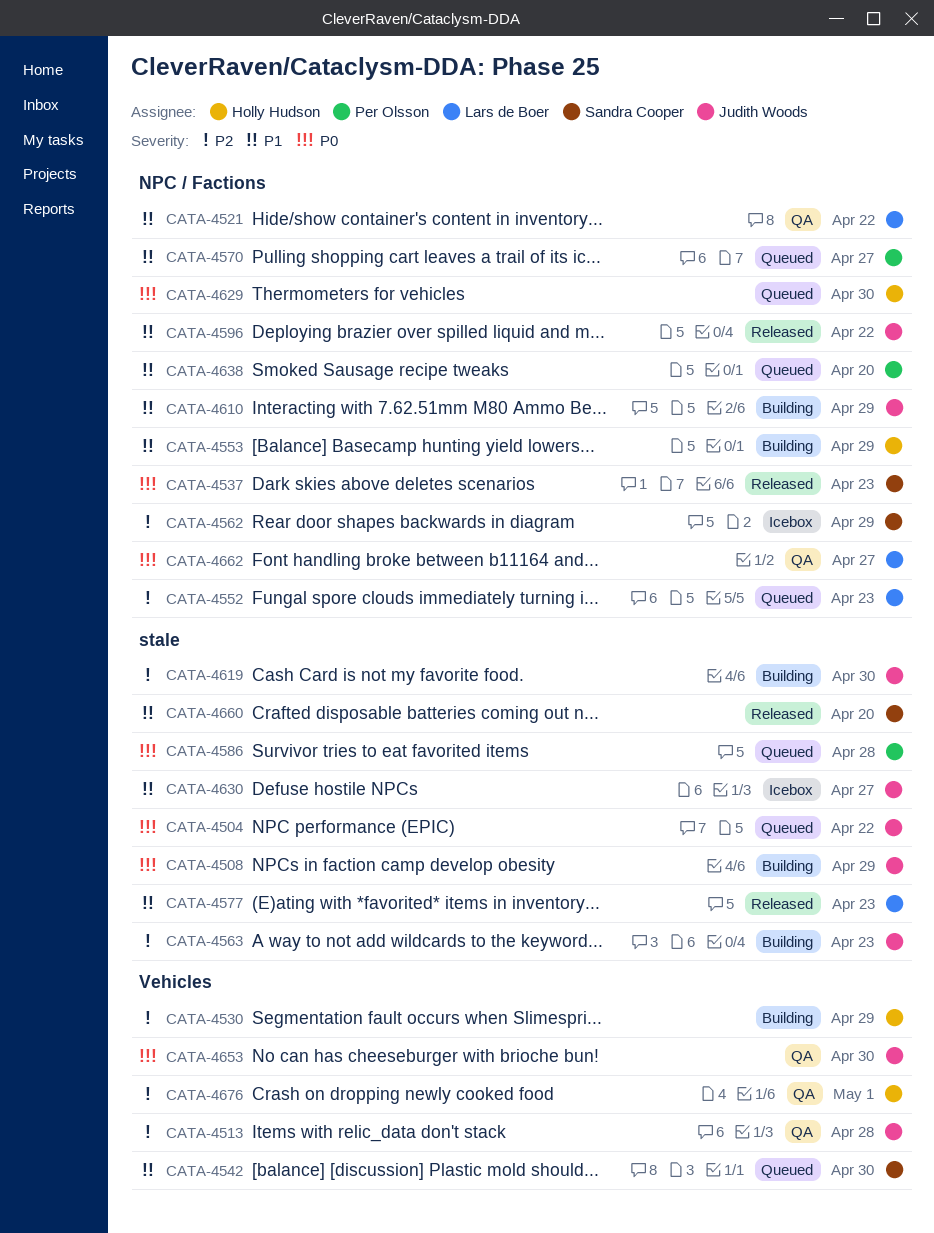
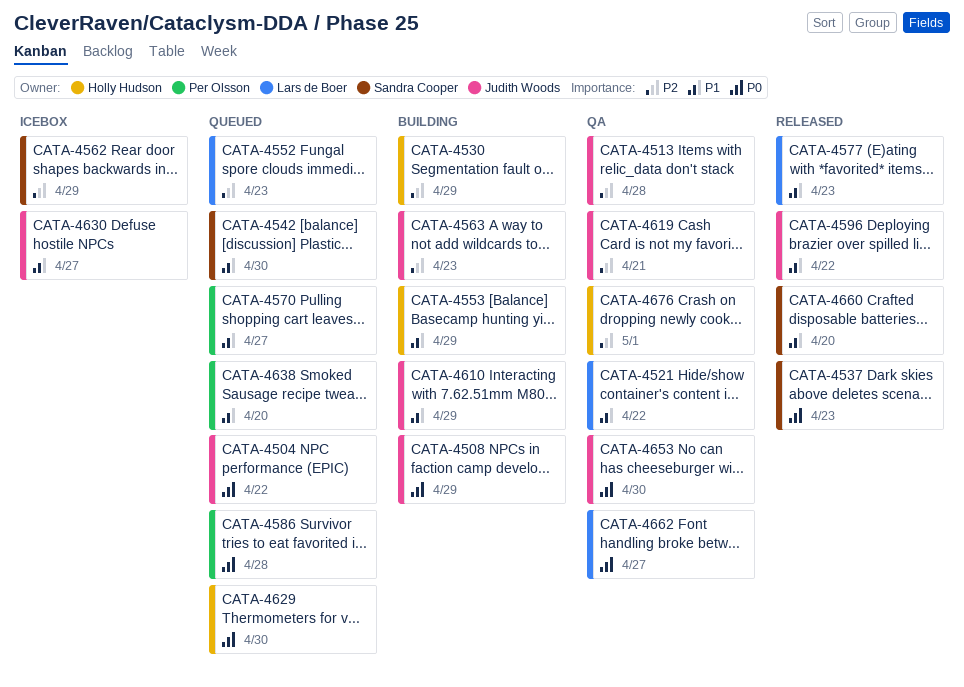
CATA-4619, status: Building -> QA
CATA-4619, due: Apr 30 -> Apr 21

